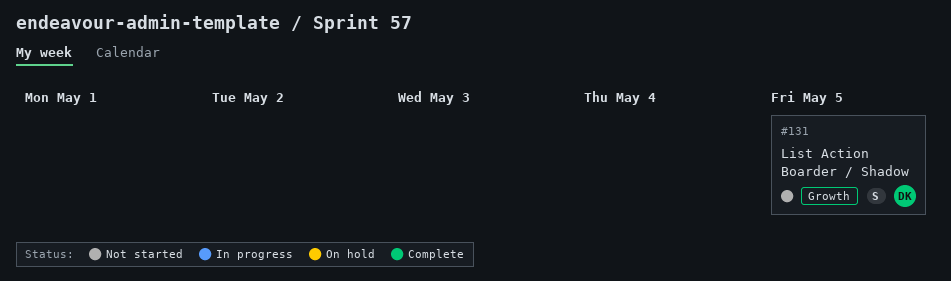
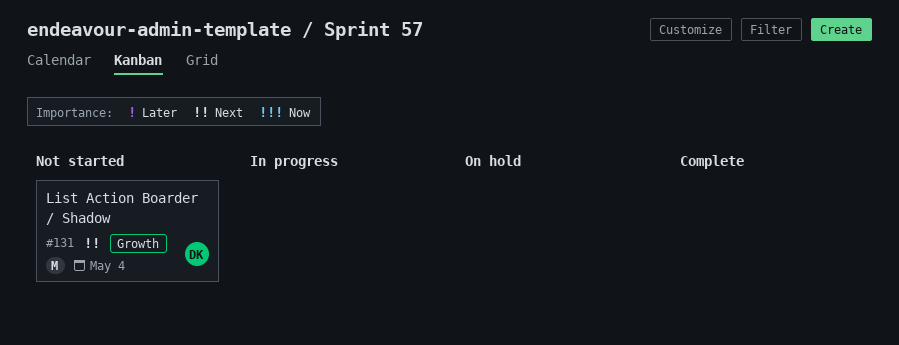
#131, estimate: S -> M
#131, due: May 5 -> May 4

